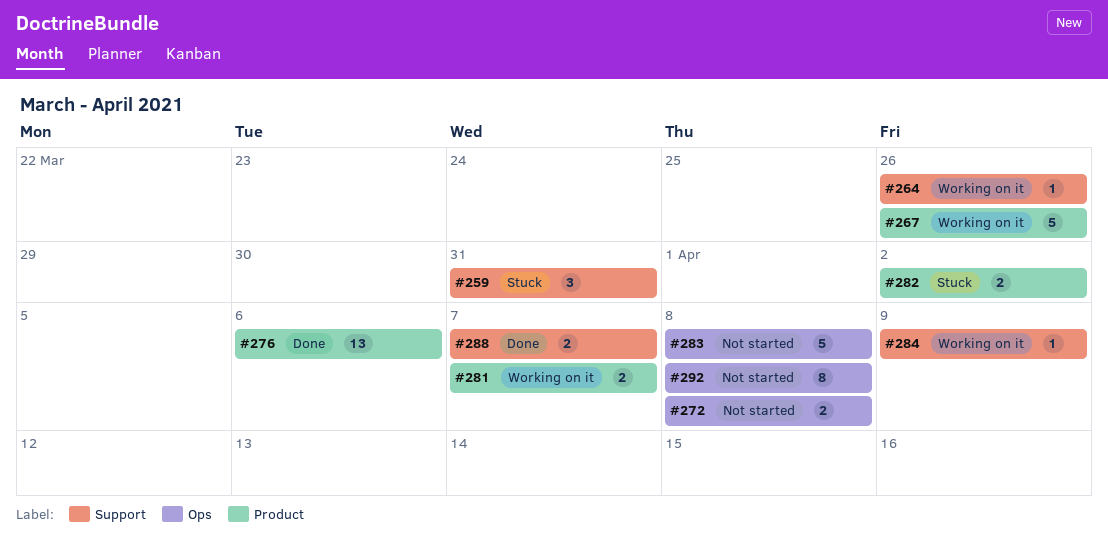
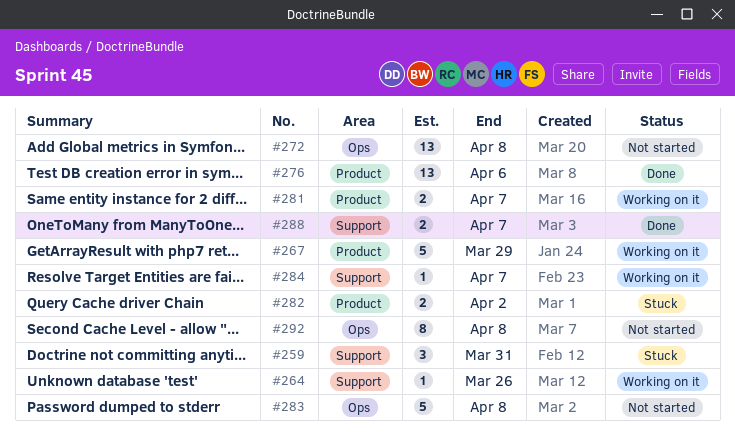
#267, due: Mar 26 -> Mar 29
#272, estimate: 2 -> 13
#284, due: Apr 9 -> Apr 7

